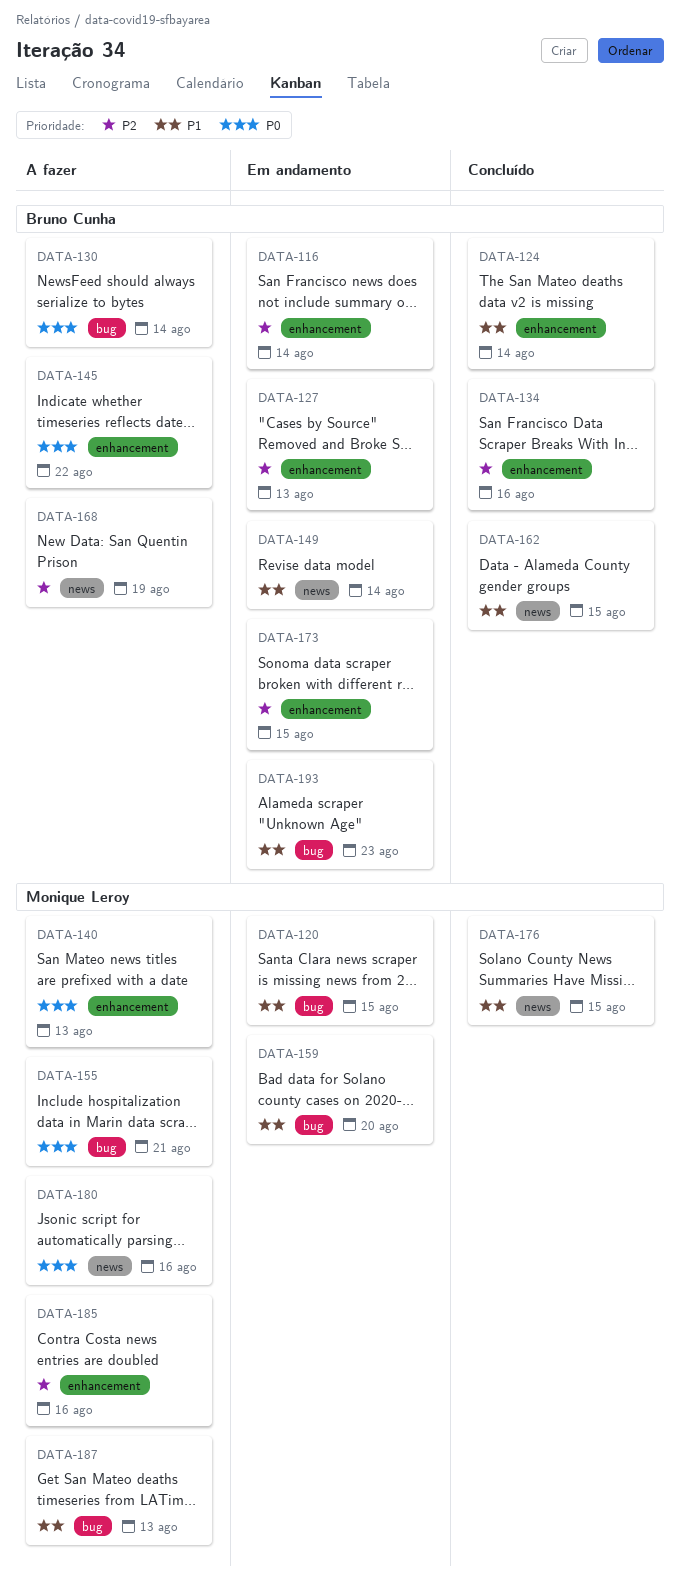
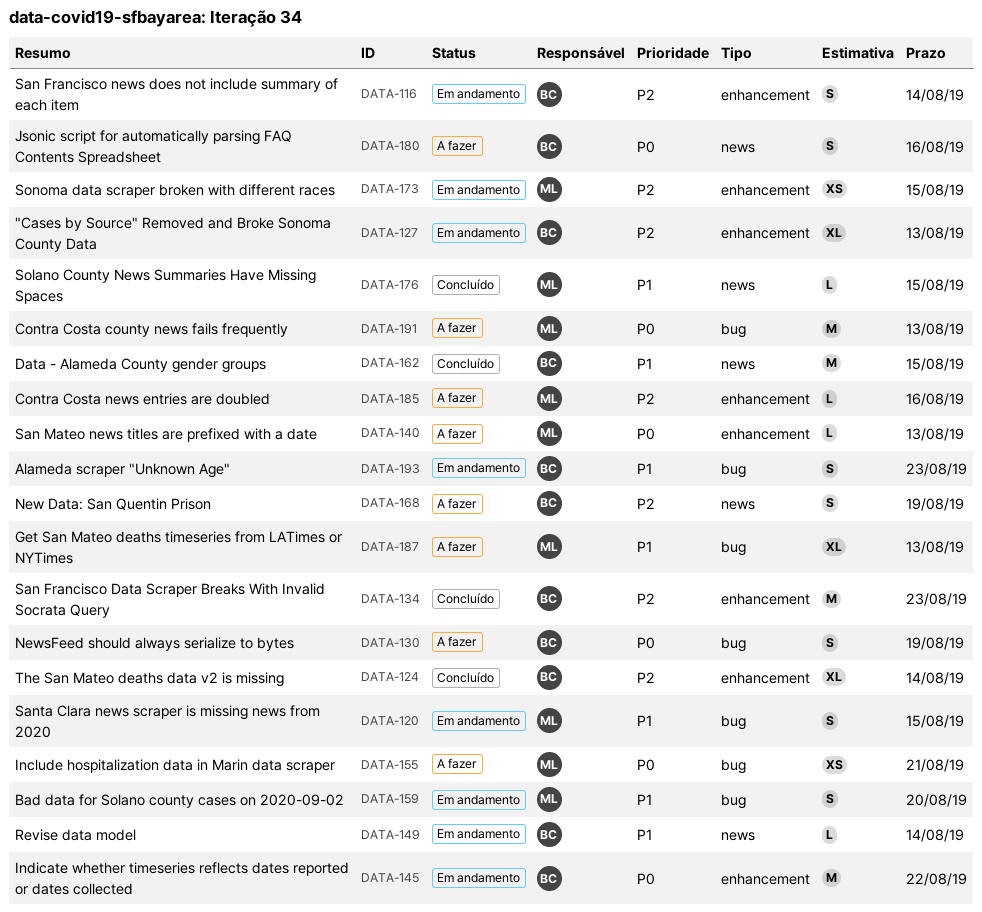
DATA-124, priority: P1 -> P2
DATA-130, due: Aug 14 -> Aug 19
DATA-134, due: Aug 16 -> Aug 23
DATA-145, status: A fazer -> Em andamento
DATA-173, owner: Bruno Cunha -> Monique Leroy
DATA-180, owner: Monique Leroy -> Bruno Cunha
DATA-191: none -> present

